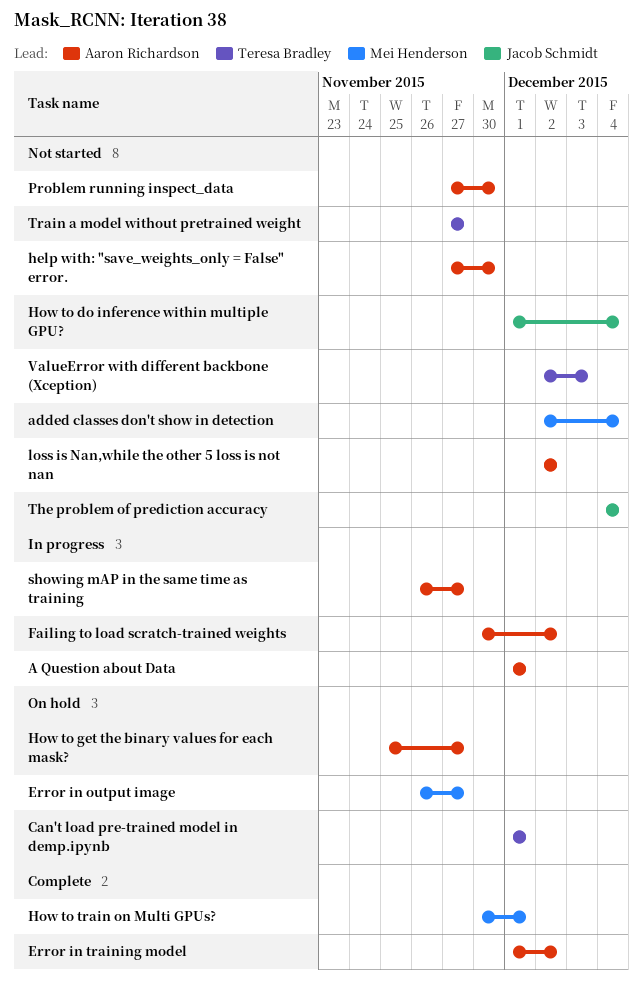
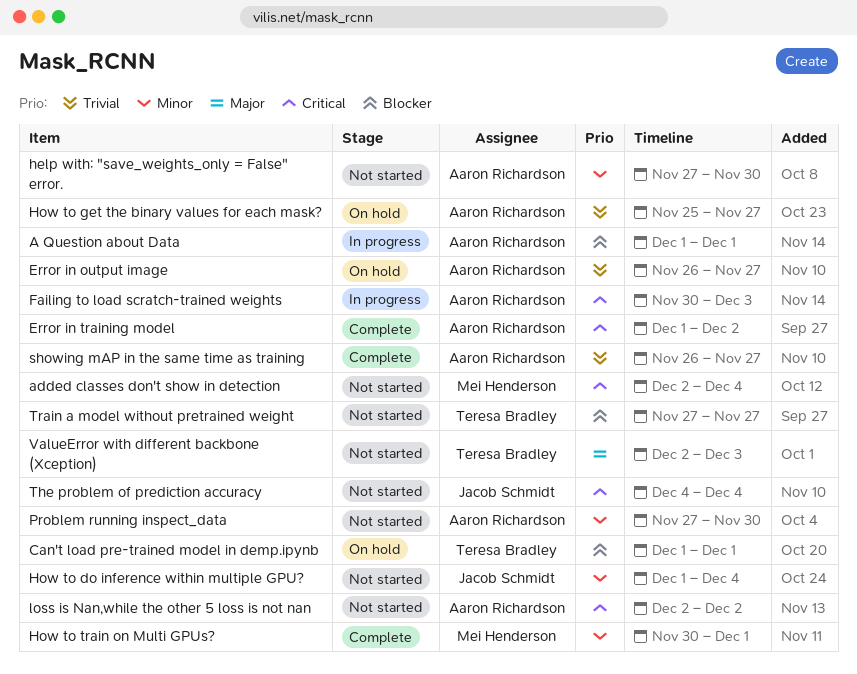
Error in output image, owner: Mei Henderson -> Aaron Richardson
Failing to load scratch-trained weights, due: Dec 2 -> Dec 3
showing mAP in the same time as training, status: In progress -> Complete

